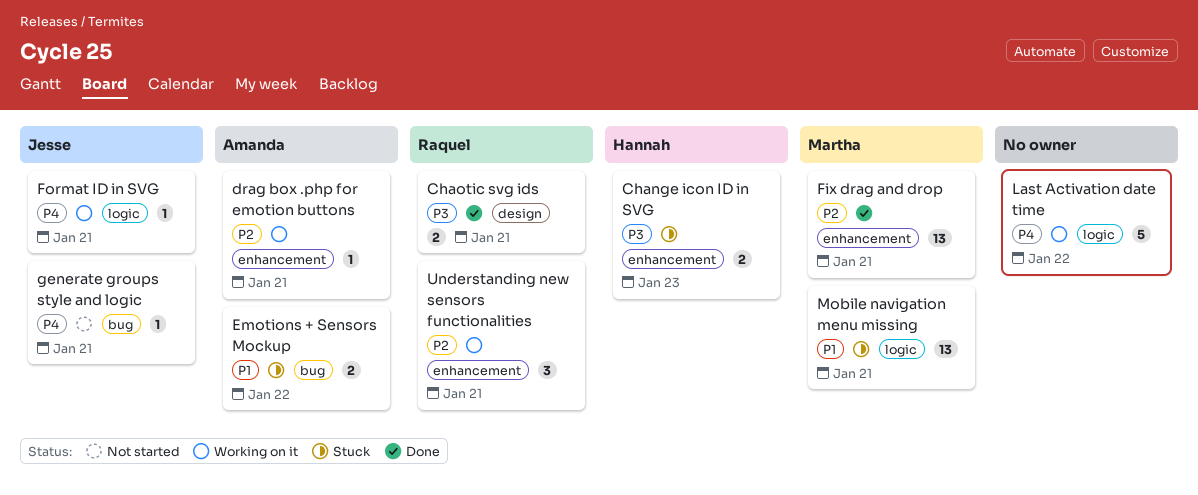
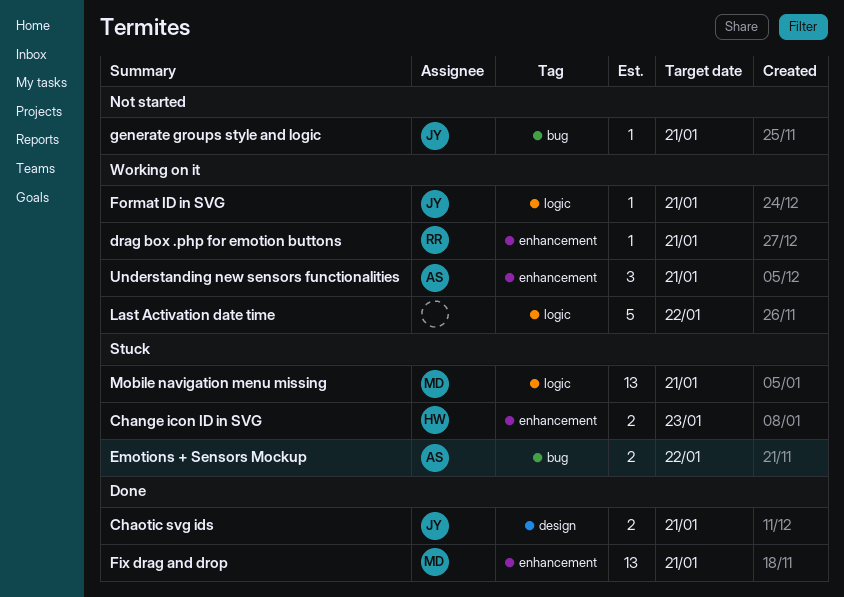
Chaotic svg ids, owner: Raquel -> Jesse
drag box .php for emotion buttons, owner: Amanda -> Raquel
Understanding new sensors functionalities, owner: Raquel -> Amanda

